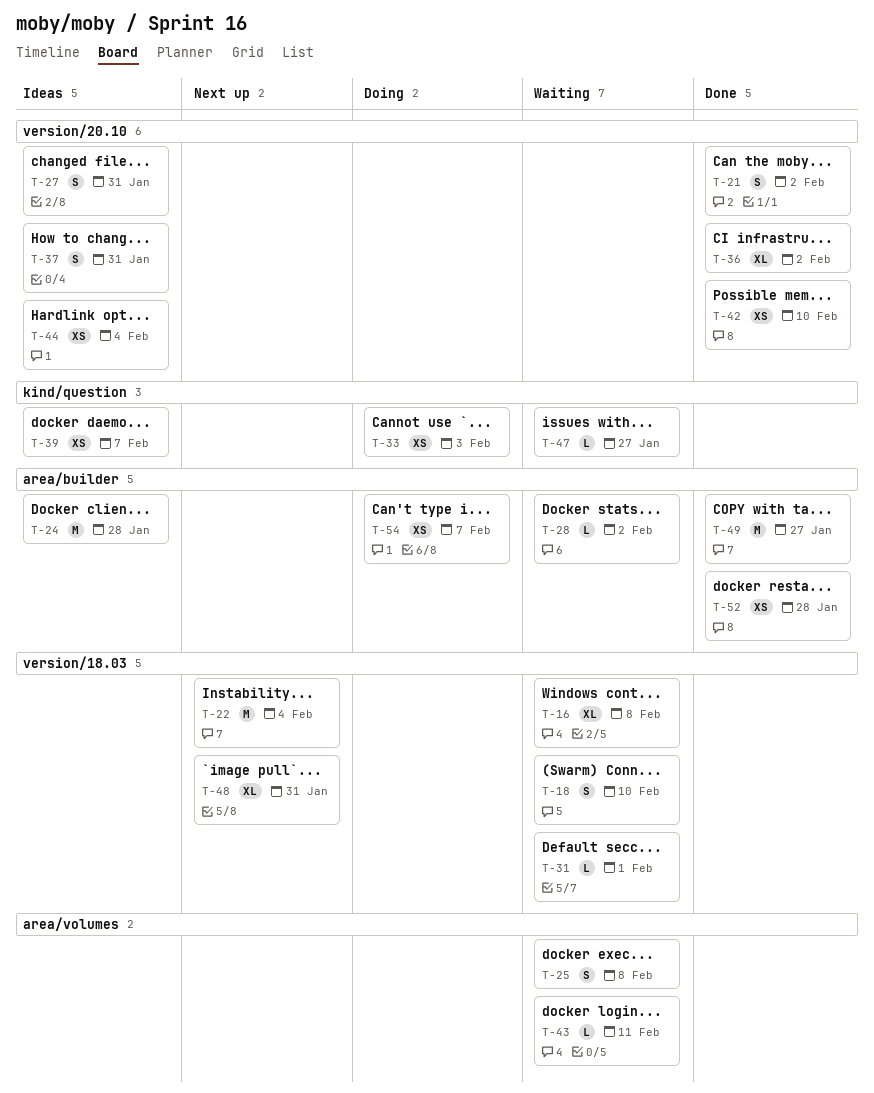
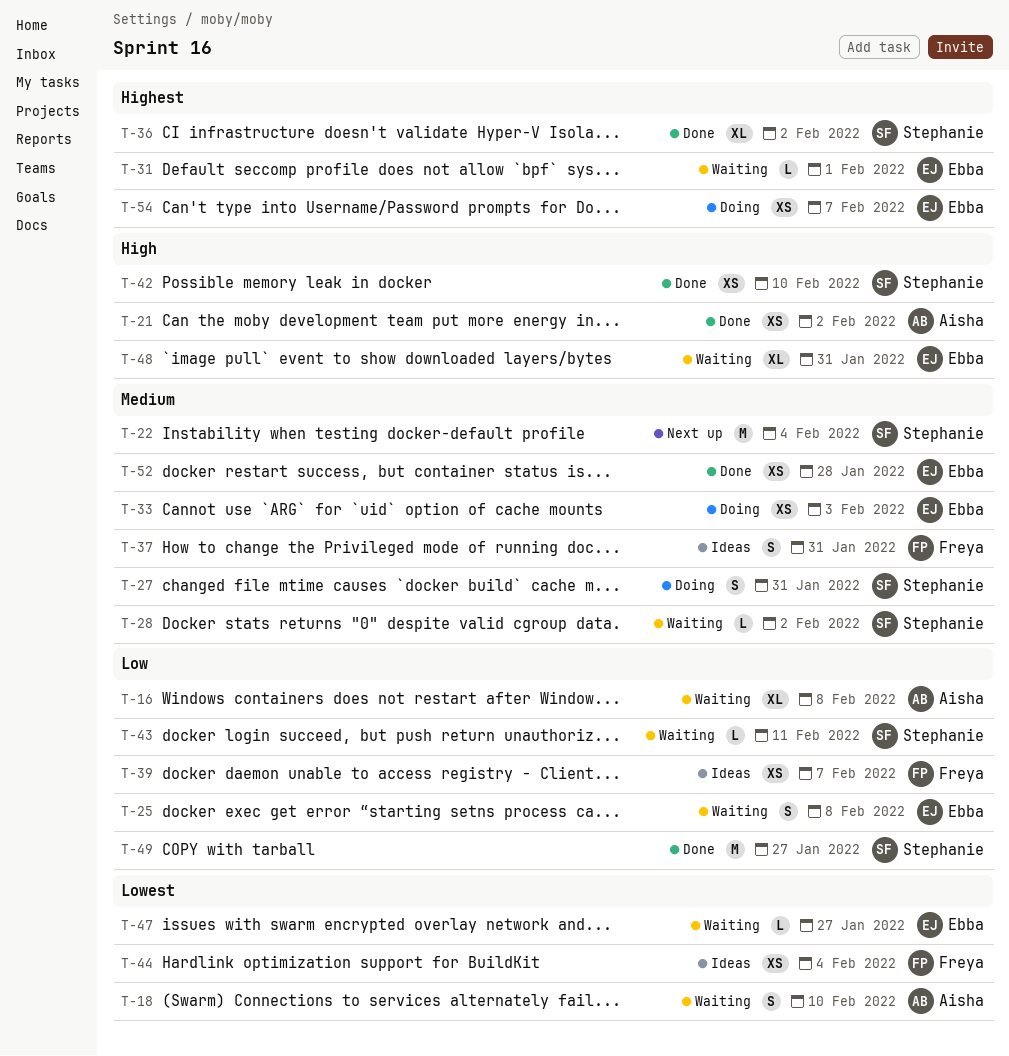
T-21, estimate: S -> XS
T-24: present -> none
T-27, status: Ideas -> Doing
T-48, status: Next up -> Waiting

